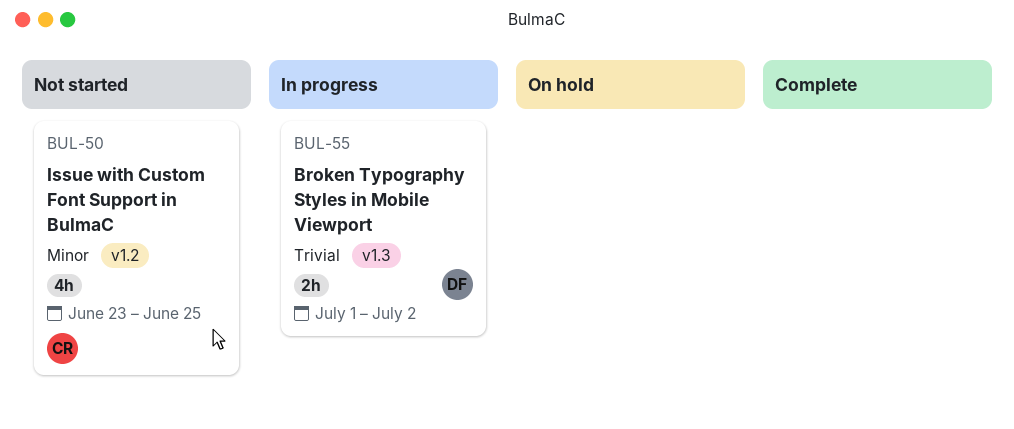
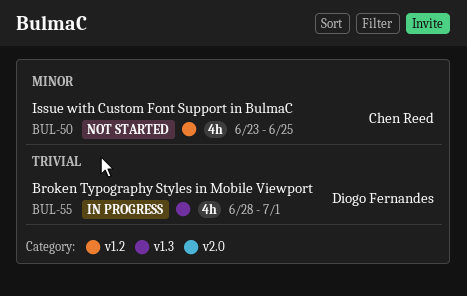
BUL-55, estimate: 2h -> 4h
BUL-55, start: Jul 1 -> Jun 28
BUL-55, due: Jul 2 -> Jul 1

